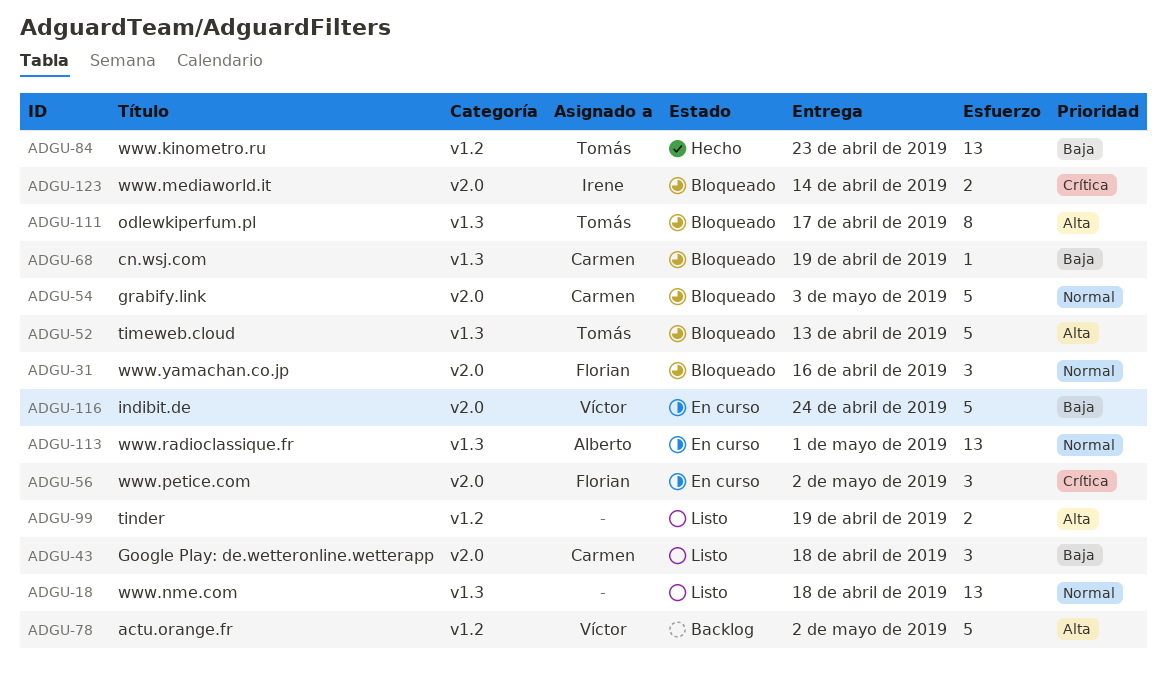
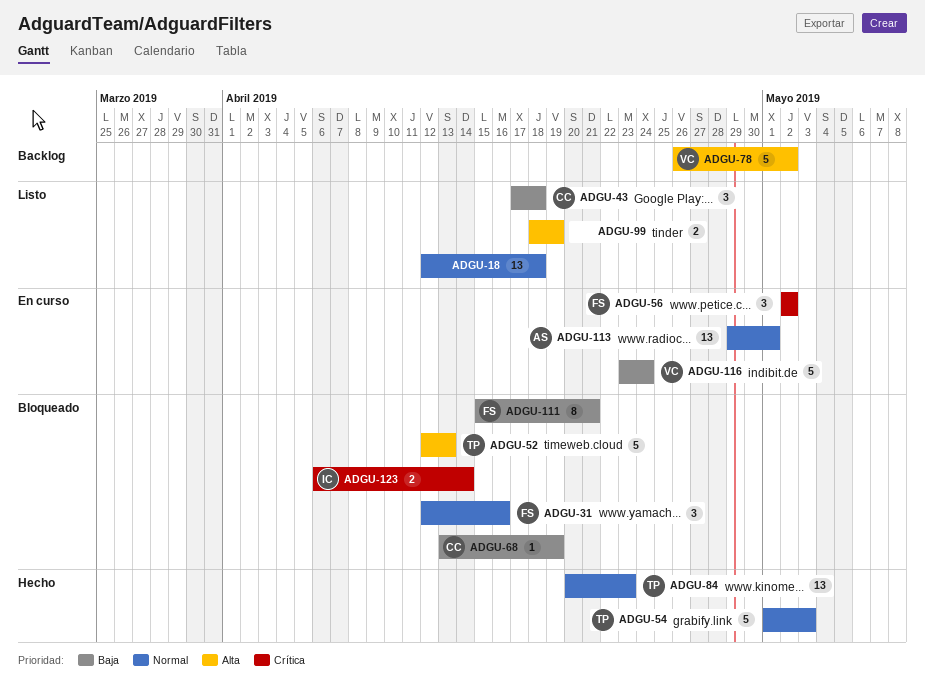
ADGU-54, status: Bloqueado -> Hecho
ADGU-54, owner: Carmen -> Tomás
ADGU-84, priority: Baja -> Normal
ADGU-111, owner: Tomás -> Florian
ADGU-111, priority: Alta -> Baja
ADGU-111, due: Apr 17 -> Apr 21

